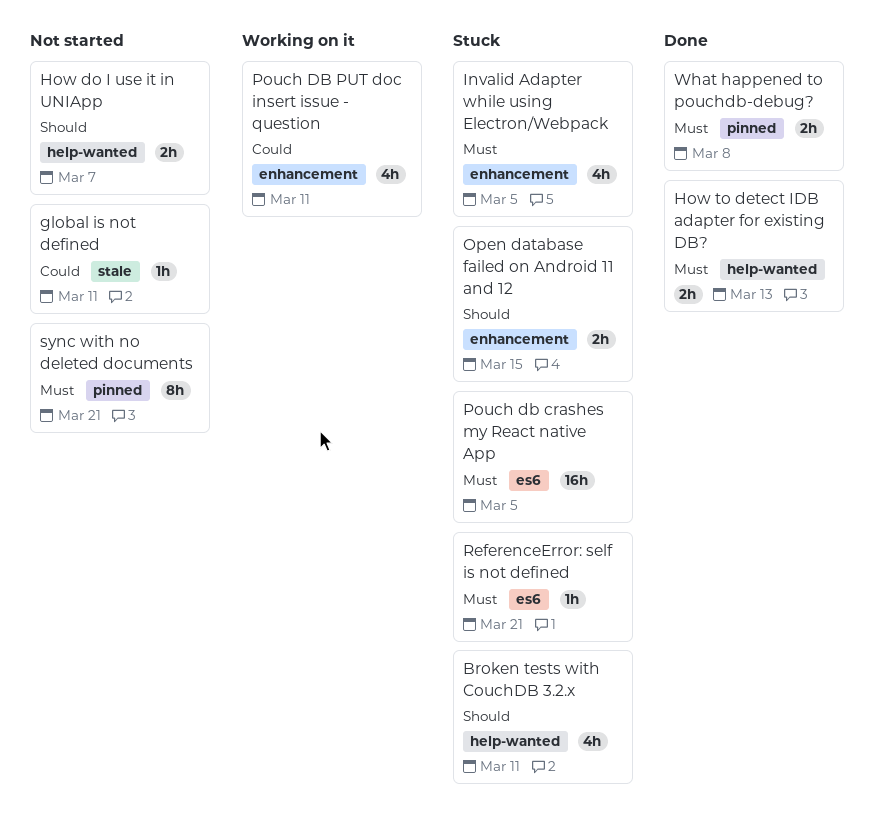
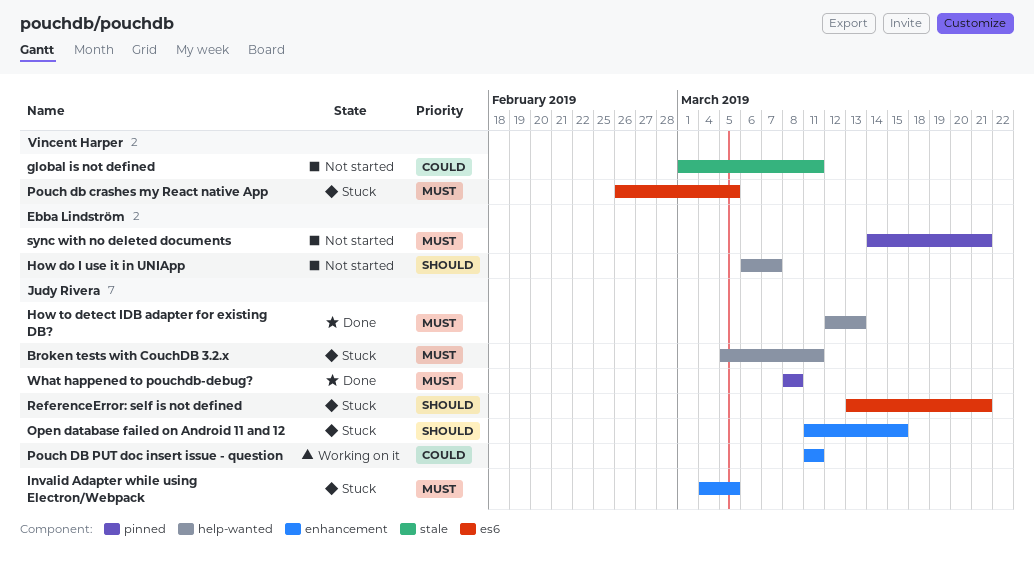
Broken tests with CouchDB 3.2.x, priority: Should -> Must
ReferenceError: self is not defined, priority: Must -> Should

